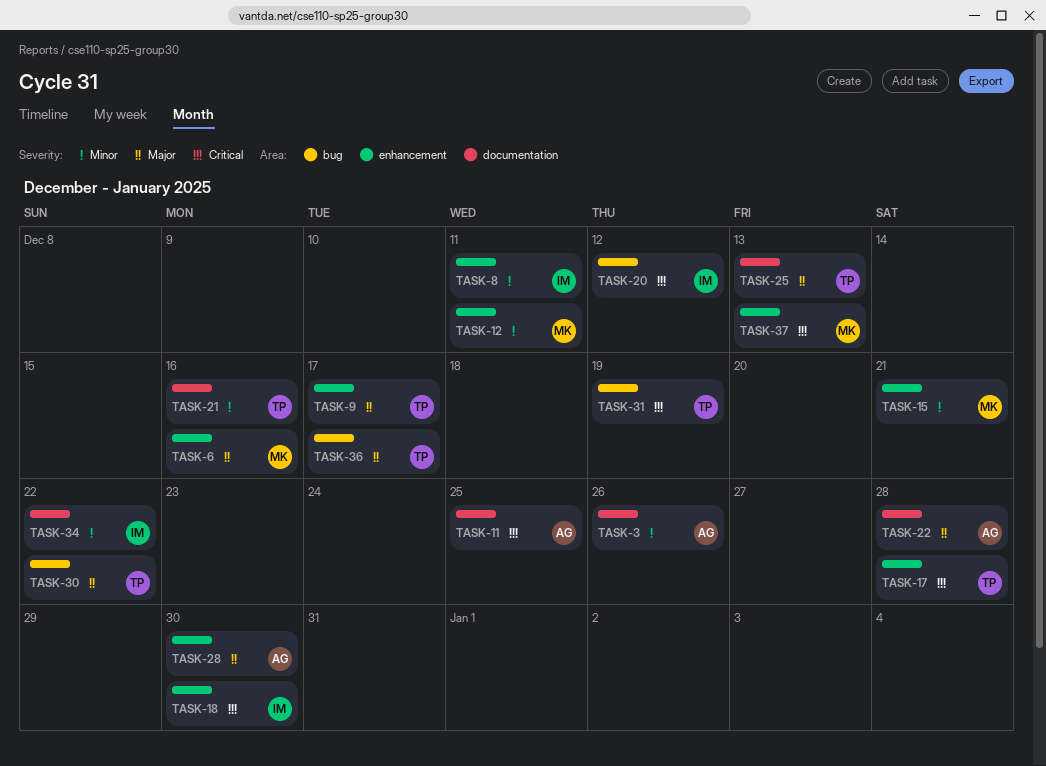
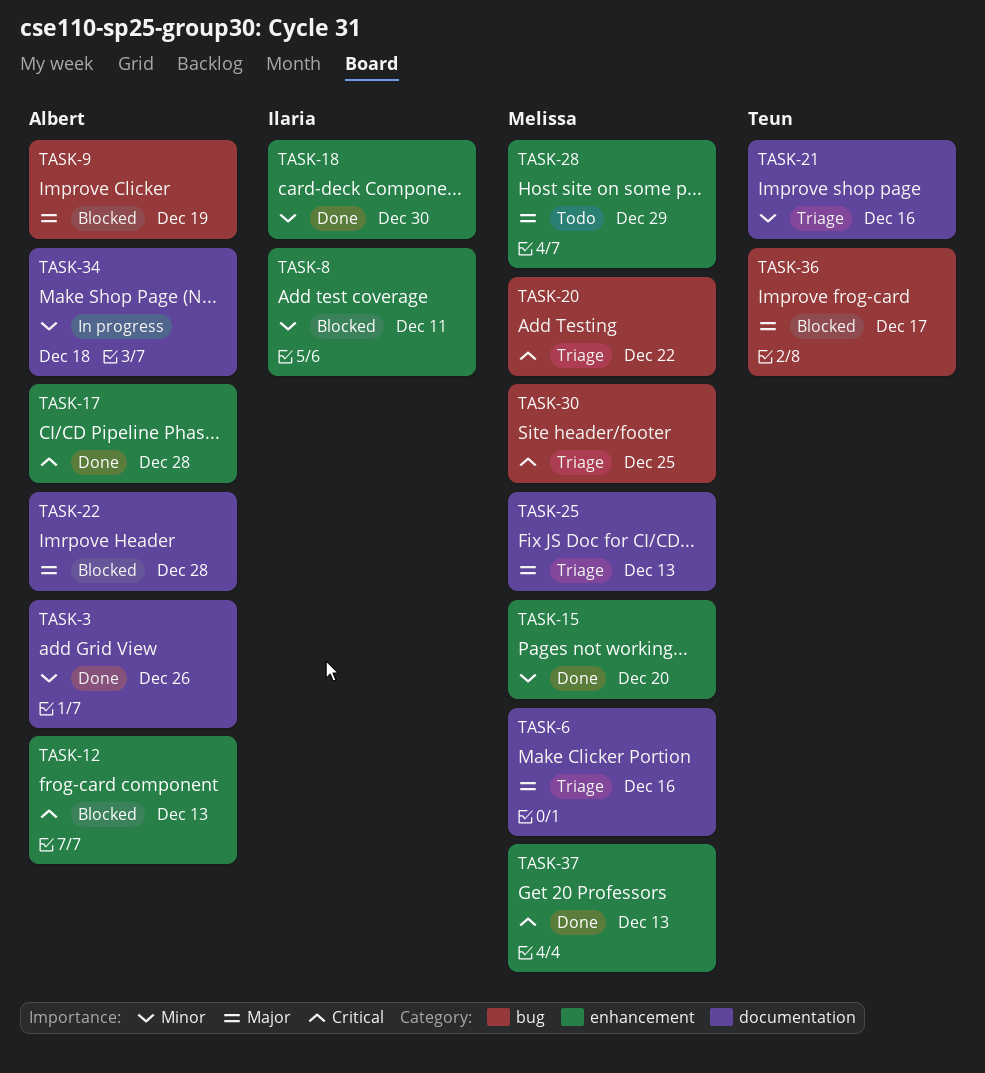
TASK-6, label: enhancement -> documentation
TASK-9, owner: Teun -> Albert
TASK-9, label: enhancement -> bug
TASK-9, due: Dec 17 -> Dec 19
TASK-11: present -> none
TASK-12, owner: Melissa -> Albert
TASK-12, priority: Minor -> Critical
TASK-12, due: Dec 11 -> Dec 13
TASK-15, due: Dec 21 -> Dec 20
TASK-17, owner: Teun -> Albert
TASK-18, priority: Critical -> Minor
TASK-20, owner: Ilaria -> Melissa
TASK-20, due: Dec 12 -> Dec 22
TASK-25, owner: Teun -> Melissa
TASK-28, owner: Albert -> Melissa
TASK-28, due: Dec 30 -> Dec 29
TASK-30, owner: Teun -> Melissa
TASK-30, priority: Major -> Critical
TASK-30, due: Dec 22 -> Dec 25
TASK-31: present -> none
TASK-34, owner: Ilaria -> Albert
TASK-34, due: Dec 22 -> Dec 18

